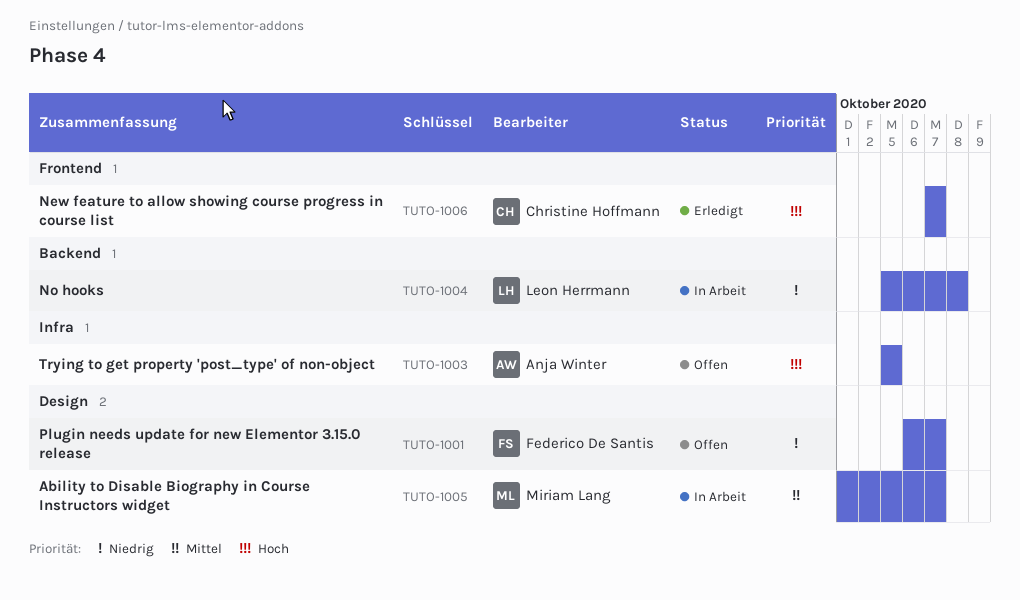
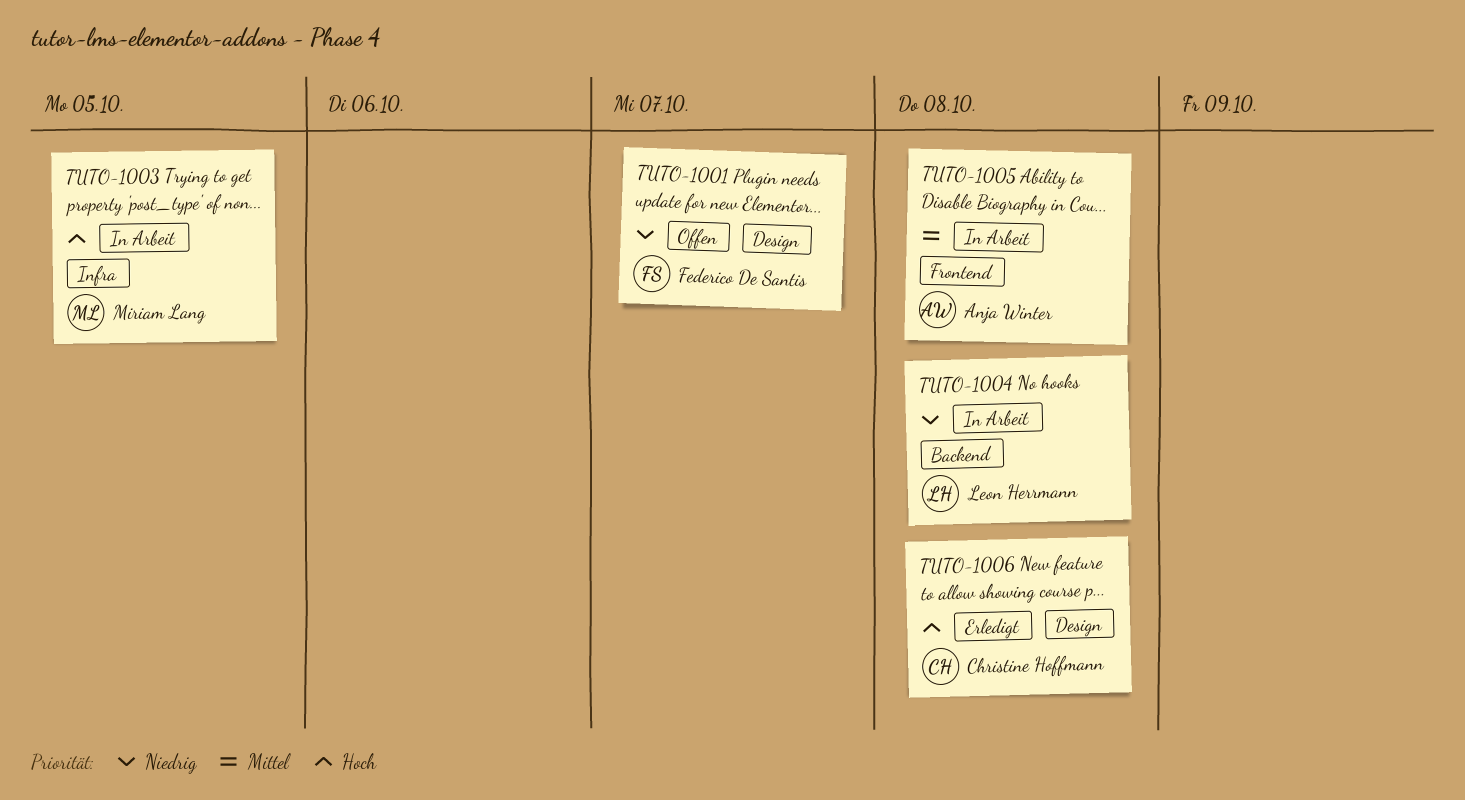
TUTO-1003, status: Offen -> In Arbeit
TUTO-1003, owner: Anja Winter -> Miriam Lang
TUTO-1005, owner: Miriam Lang -> Anja Winter
TUTO-1005, label: Design -> Frontend
TUTO-1005, due: Oct 7 -> Oct 8
TUTO-1006, label: Frontend -> Design
TUTO-1006, due: Oct 7 -> Oct 8

